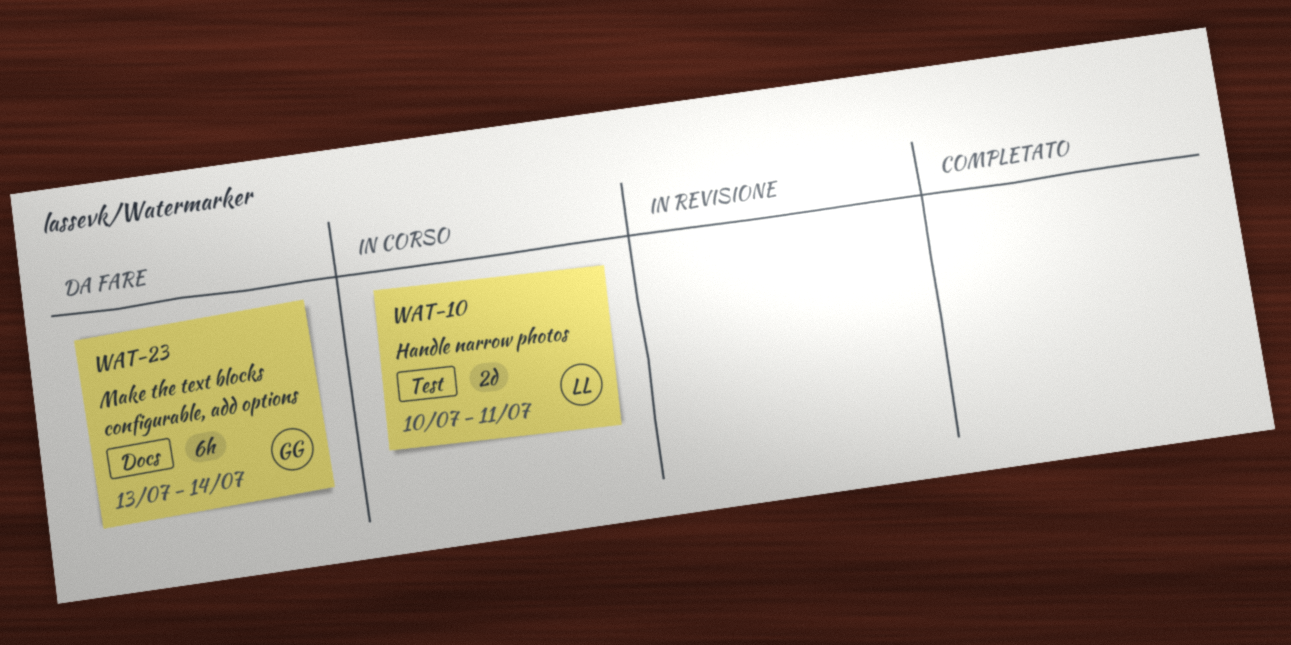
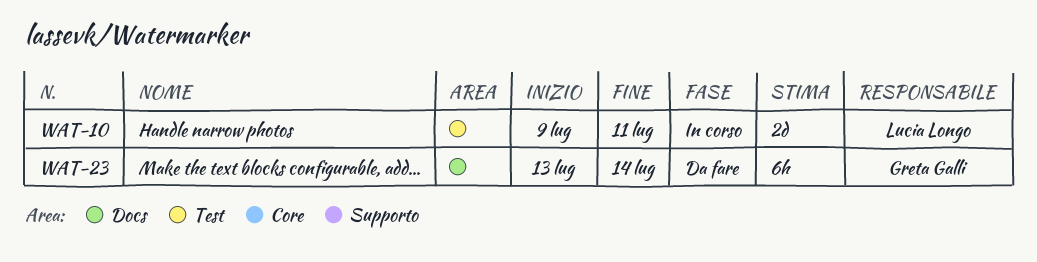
WAT-10, start: Jul 10 -> Jul 9

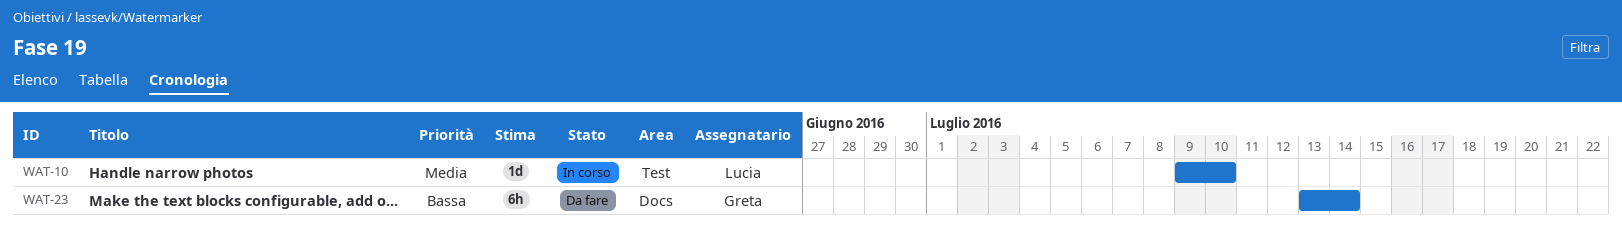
WAT-10, estimate: 2d -> 1d
WAT-10, due: Jul 11 -> Jul 10

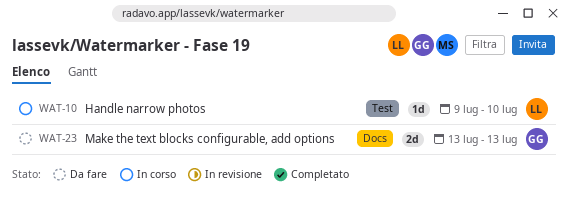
WAT-23, estimate: 6h -> 2d
WAT-23, due: Jul 14 -> Jul 13

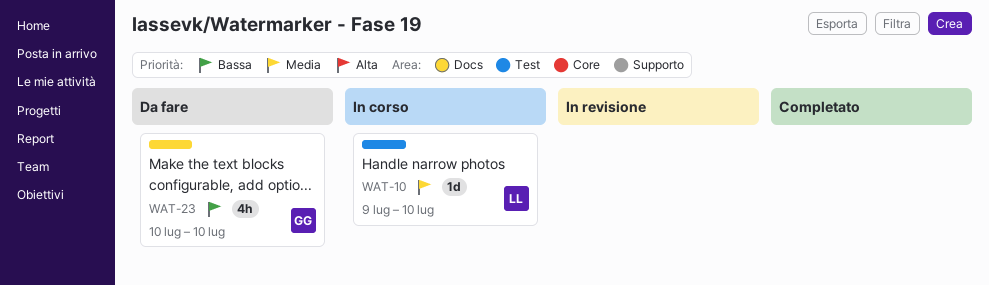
WAT-23, estimate: 2d -> 4h
WAT-23, start: Jul 13 -> Jul 10
WAT-23, due: Jul 13 -> Jul 10

